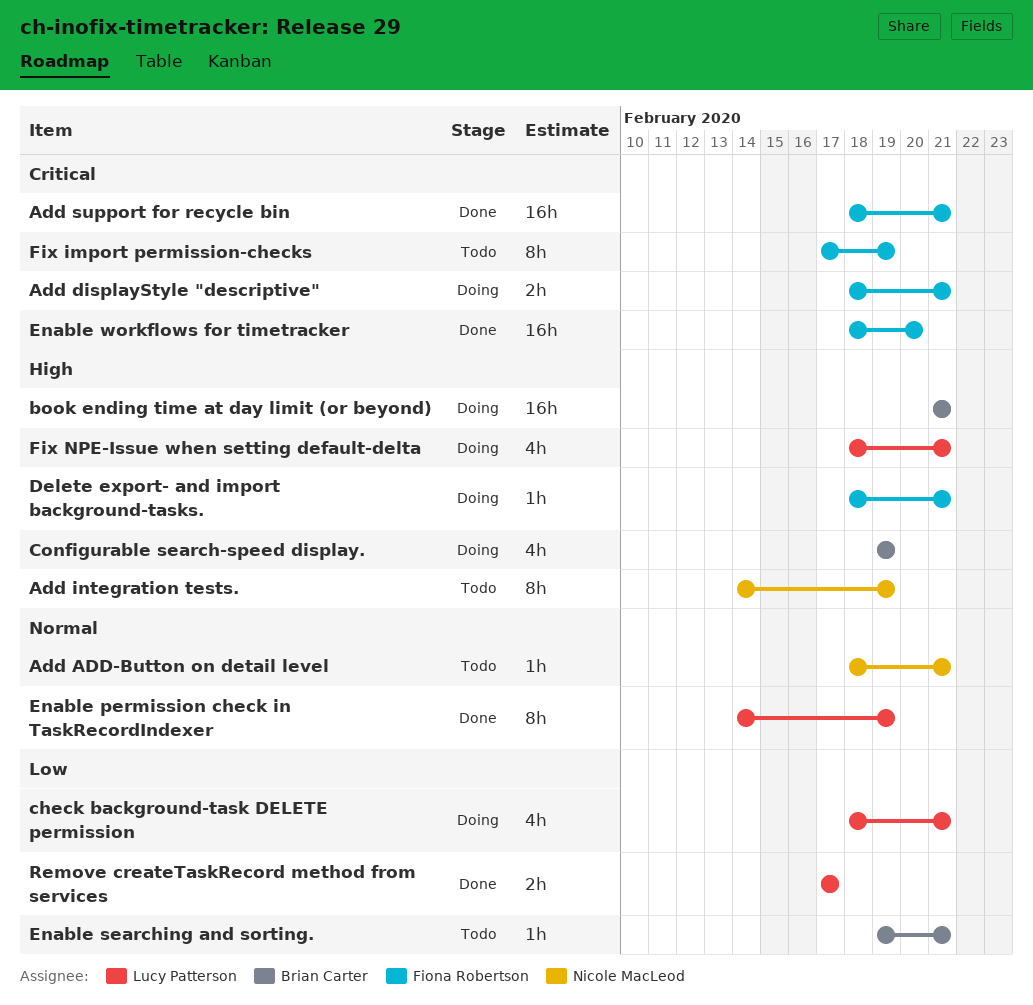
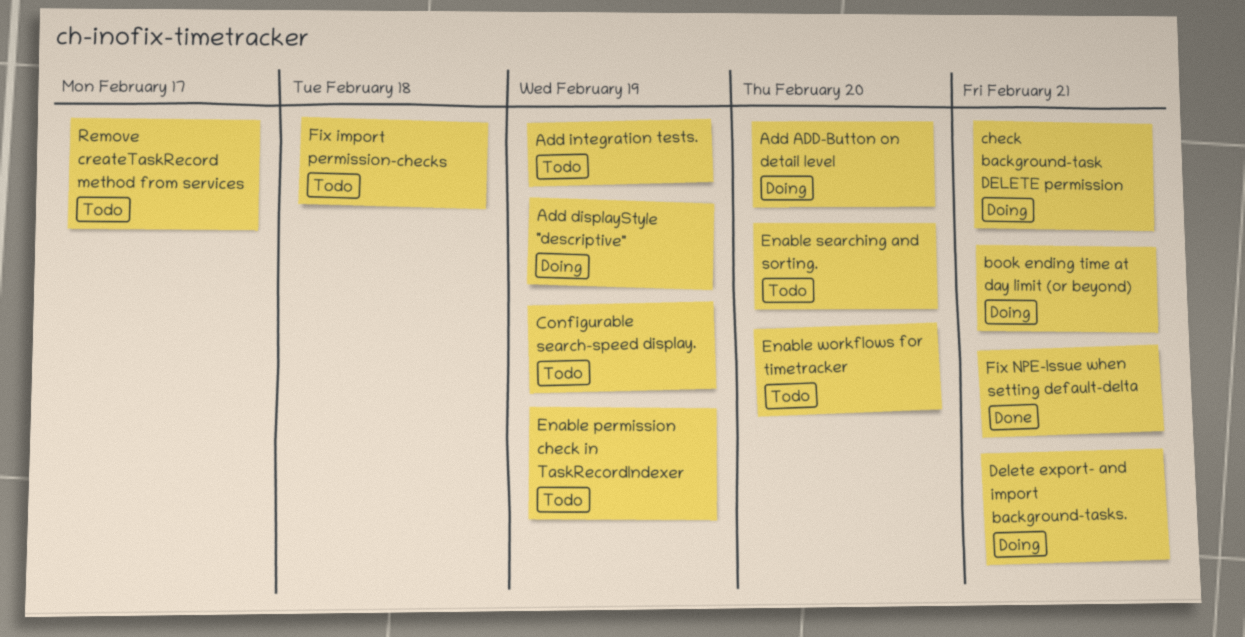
Add ADD-Button on detail level, status: Todo -> Doing
Add ADD-Button on detail level, due: Feb 21 -> Feb 20
Add displayStyle "descriptive", due: Feb 21 -> Feb 19
Add support for recycle bin: present -> none
Configurable search-speed display., status: Doing -> Todo
Enable permission check in TaskRecordIndexer, status: Done -> Todo
Enable searching and sorting., due: Feb 21 -> Feb 20
Enable workflows for timetracker, status: Done -> Todo
Fix import permission-checks, due: Feb 19 -> Feb 18
Fix NPE-Issue when setting default-delta, status: Doing -> Done
Remove createTaskRecord method from services, status: Done -> Todo

